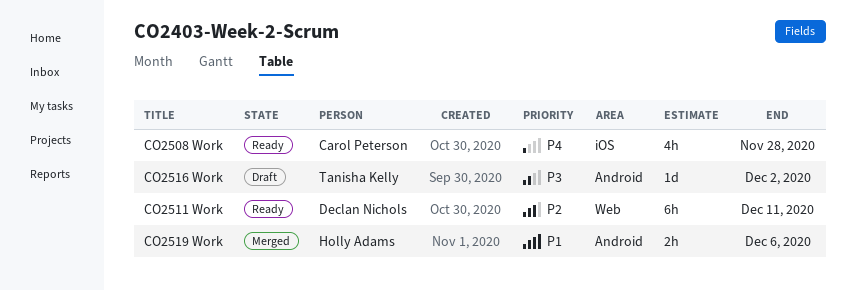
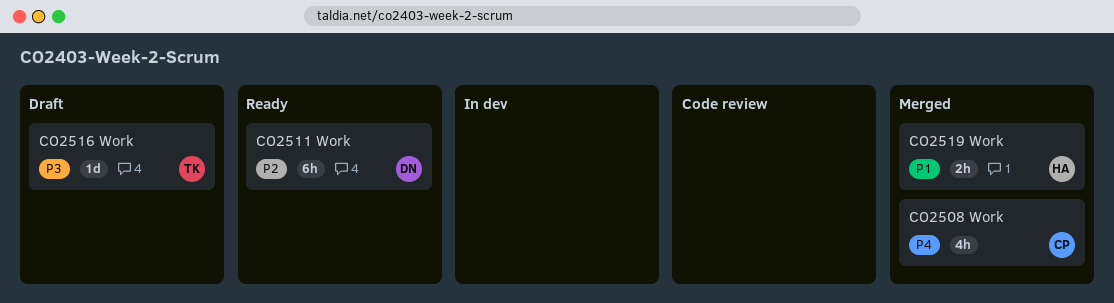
CO2508 Work, status: Ready -> Merged

